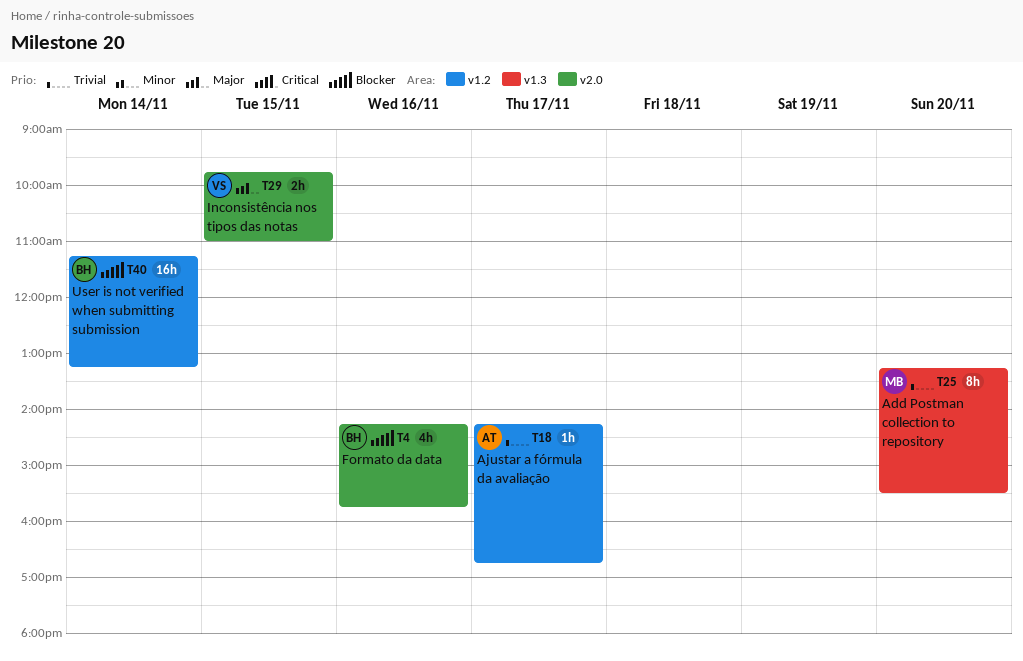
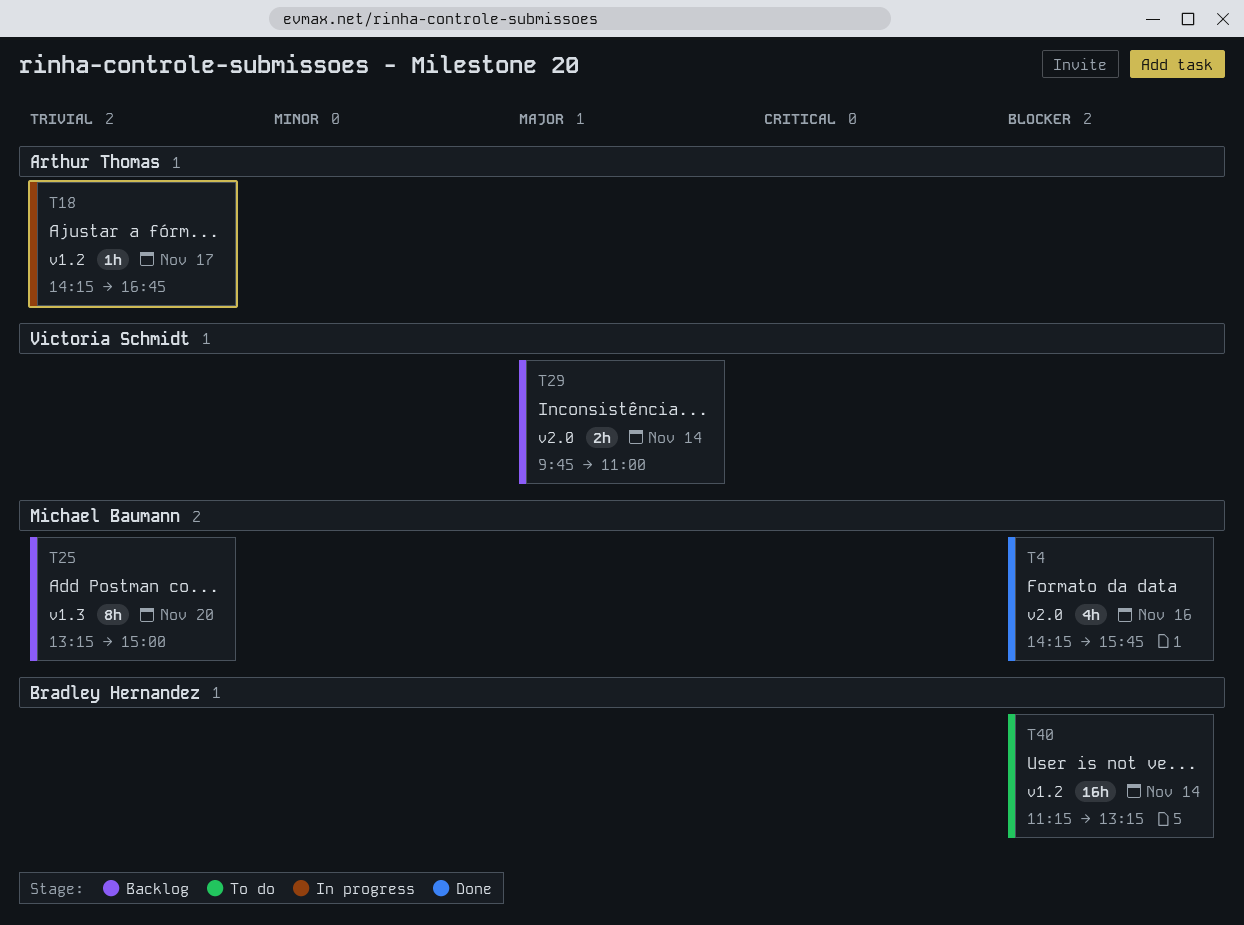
T4, owner: Bradley Hernandez -> Michael Baumann
T25, ends: 15:30 -> 15:00
T29, day: Nov 15 -> Nov 14

